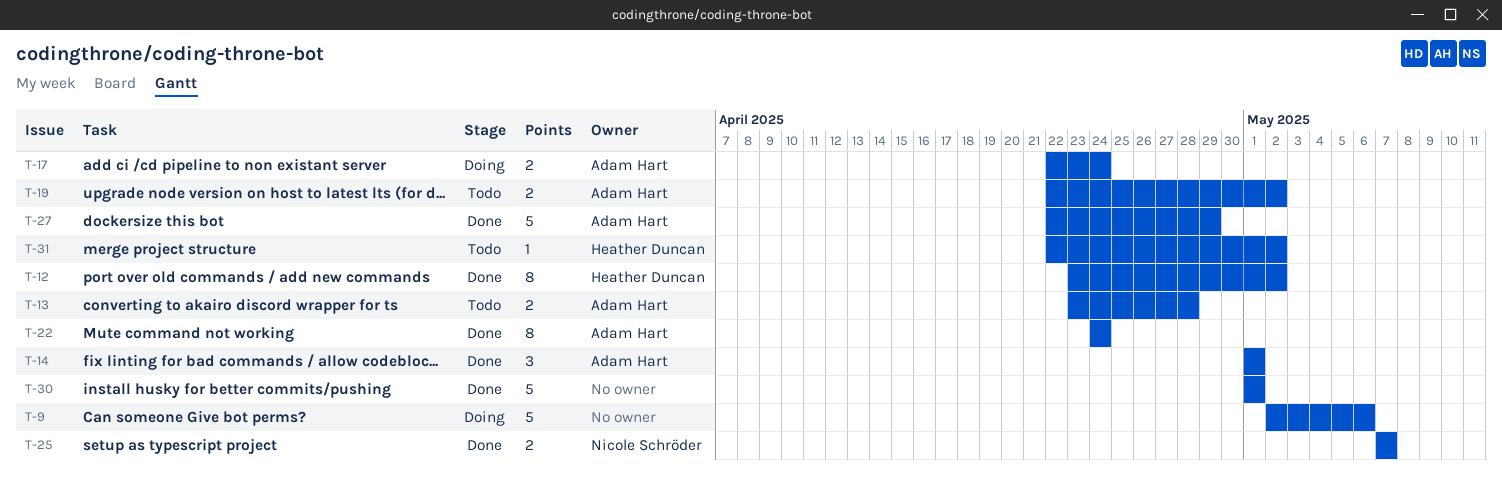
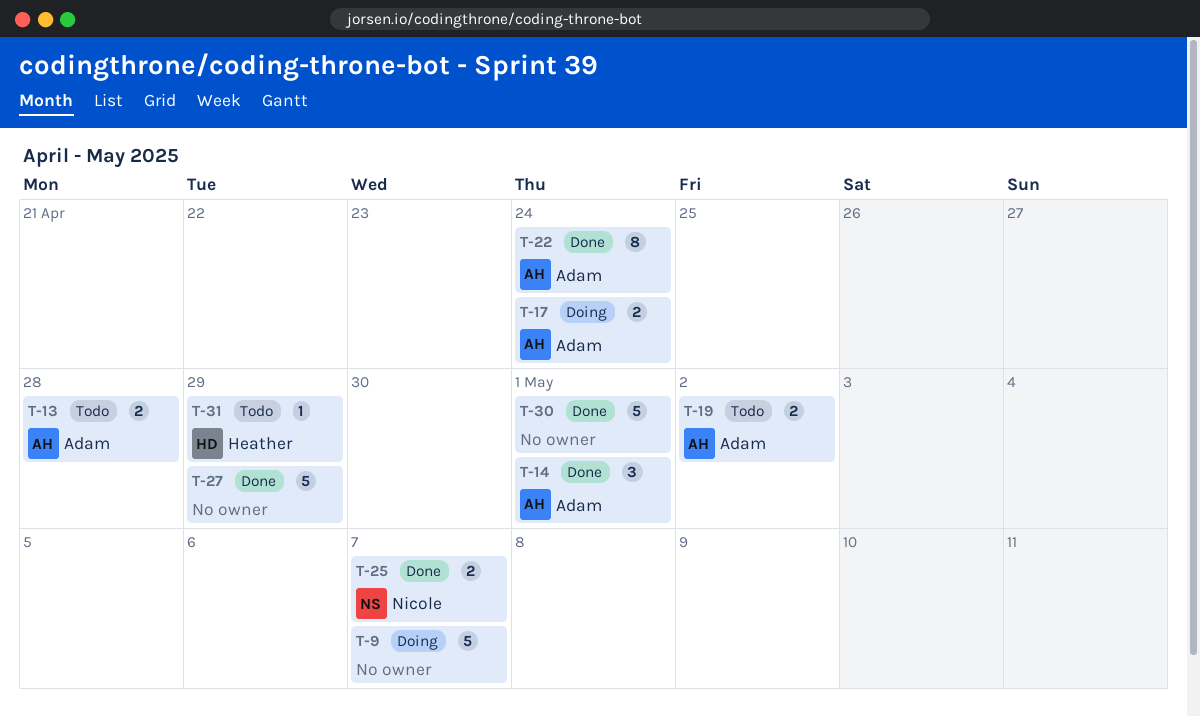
T-9, due: May 6 -> May 7
T-12: present -> none
T-27, owner: Adam Hart -> none
T-31, due: May 2 -> Apr 29

